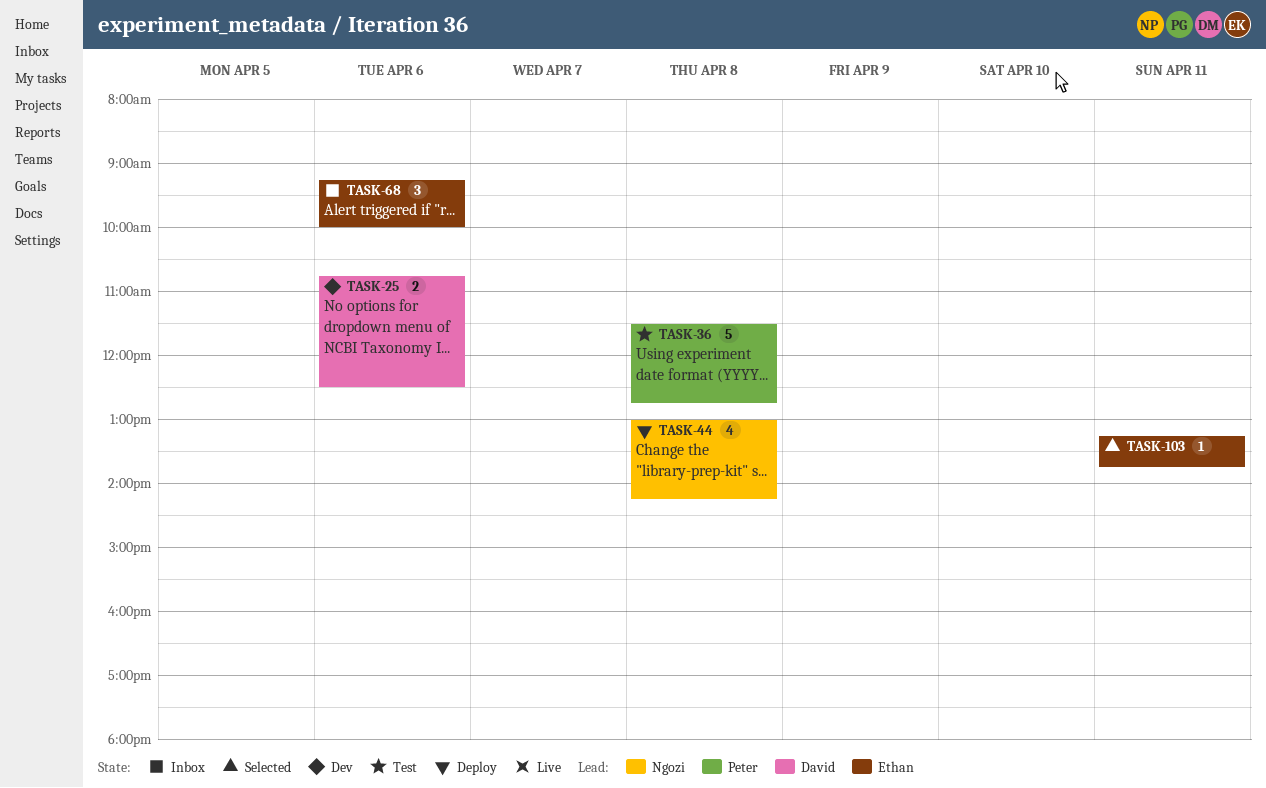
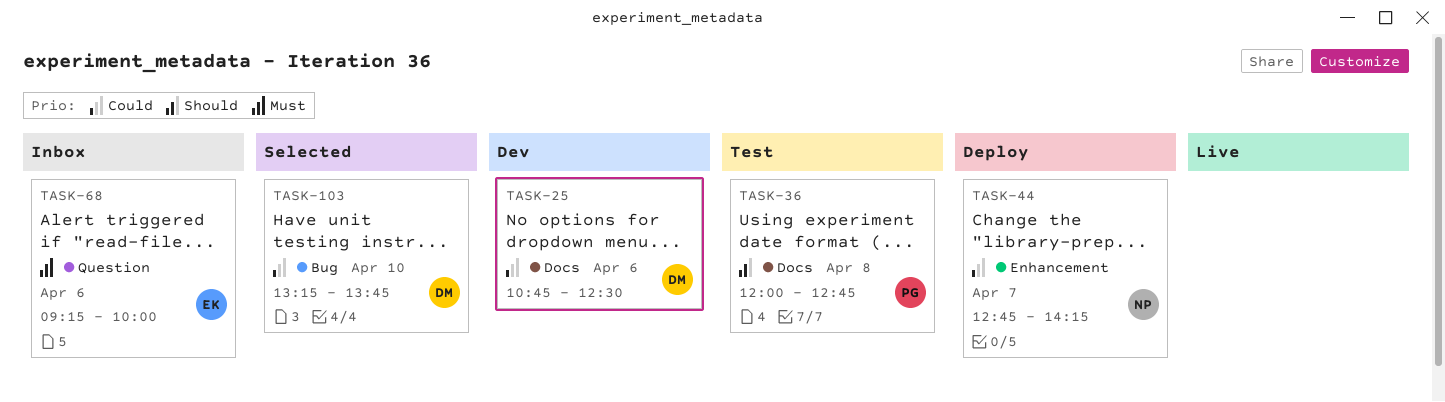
TASK-36, begins: 11:30 -> 12:00
TASK-44, day: Apr 8 -> Apr 7
TASK-44, begins: 13:00 -> 12:45
TASK-103, owner: Ethan -> David
TASK-103, day: Apr 11 -> Apr 10

